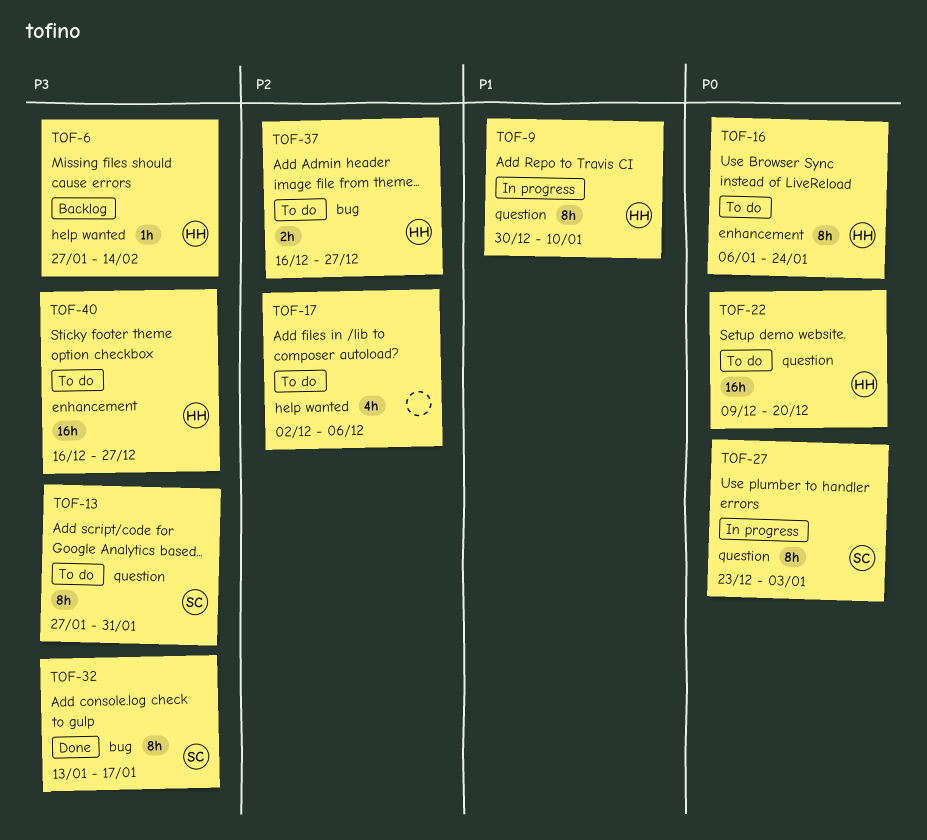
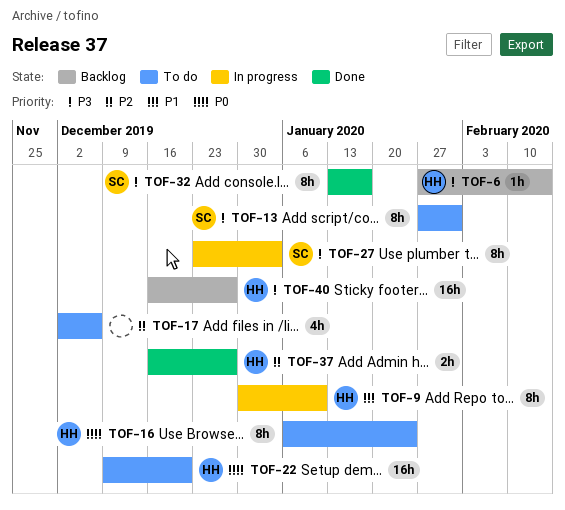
TOF-27, priority: P0 -> P3
TOF-37, status: To do -> Done
TOF-40, status: To do -> Backlog

